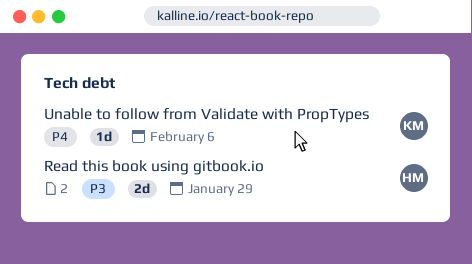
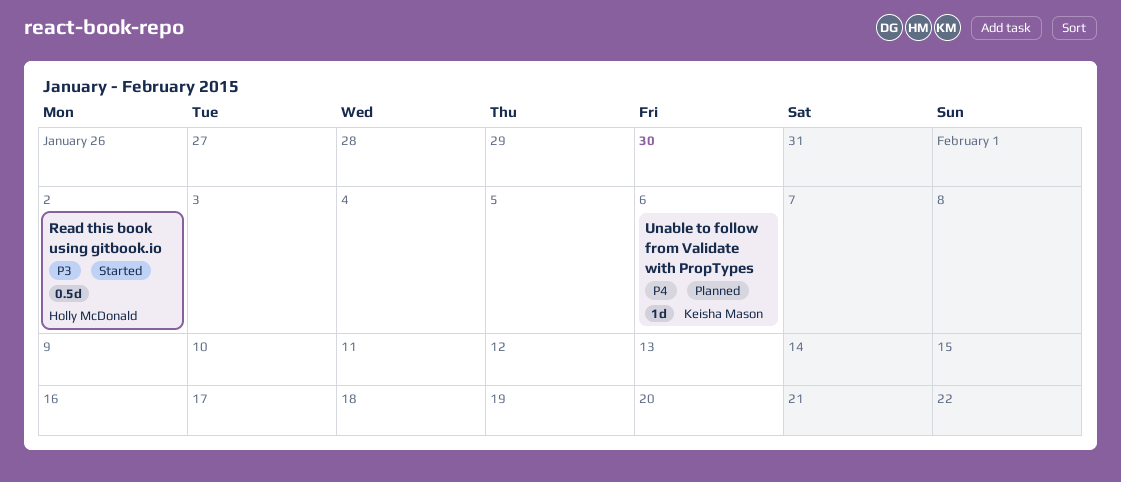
Read this book using gitbook.io, estimate: 2d -> 0.5d
Read this book using gitbook.io, due: Jan 29 -> Feb 2

